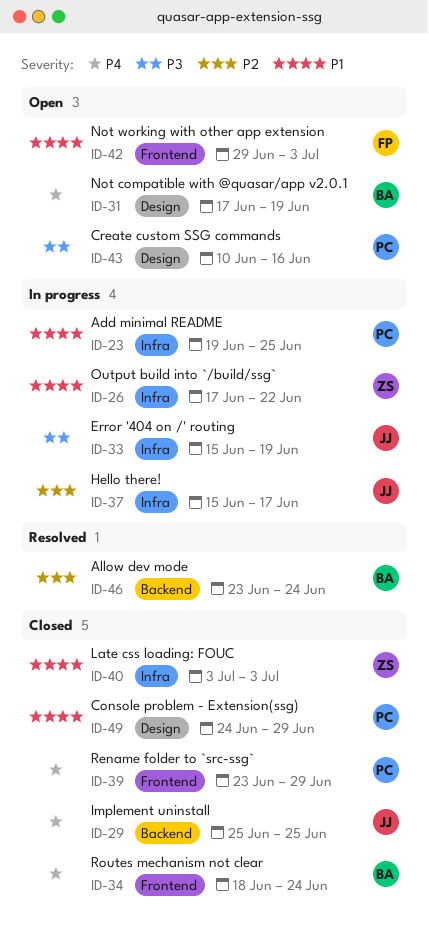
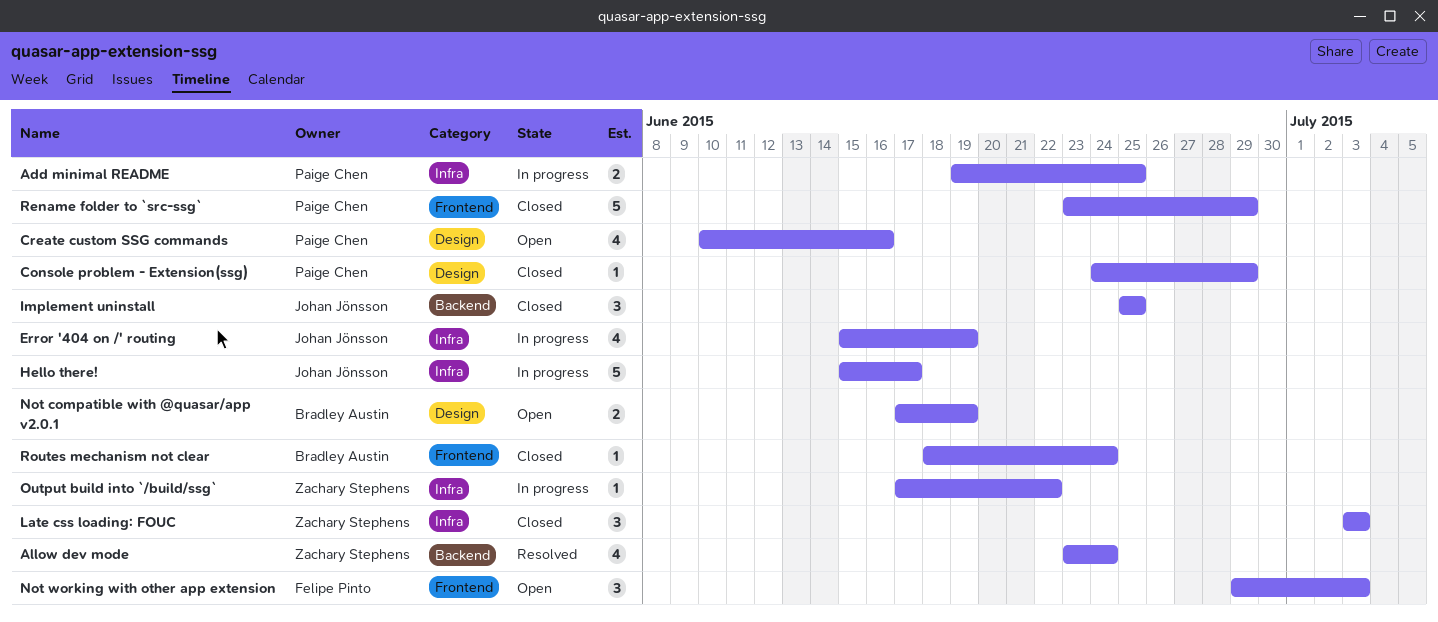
Allow dev mode, owner: Bradley Austin -> Zachary Stephens

